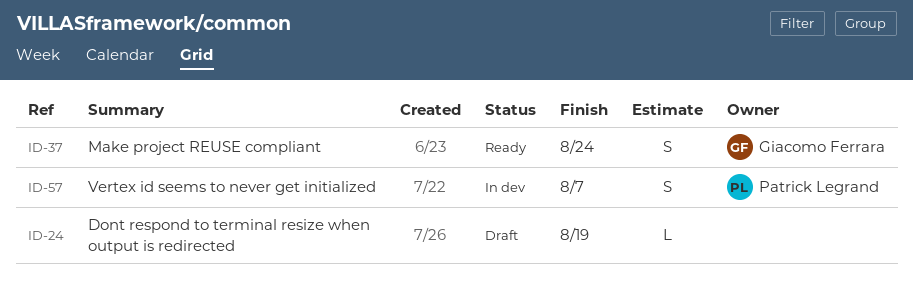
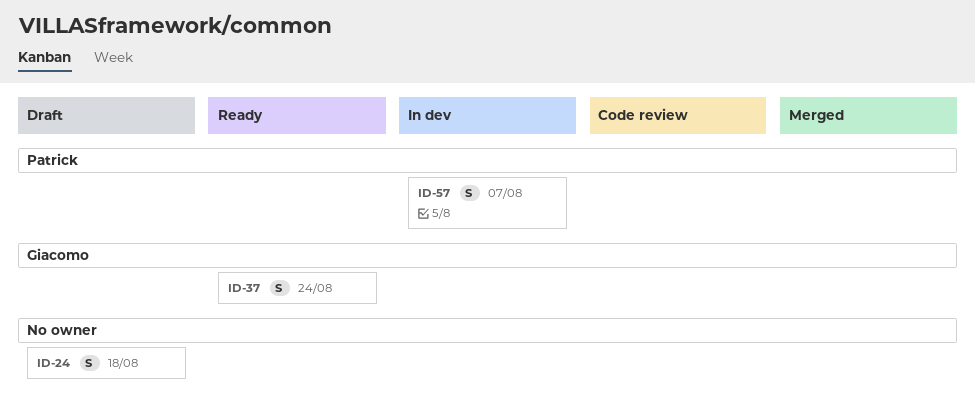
ID-24, estimate: L -> S
ID-24, due: Aug 19 -> Aug 18

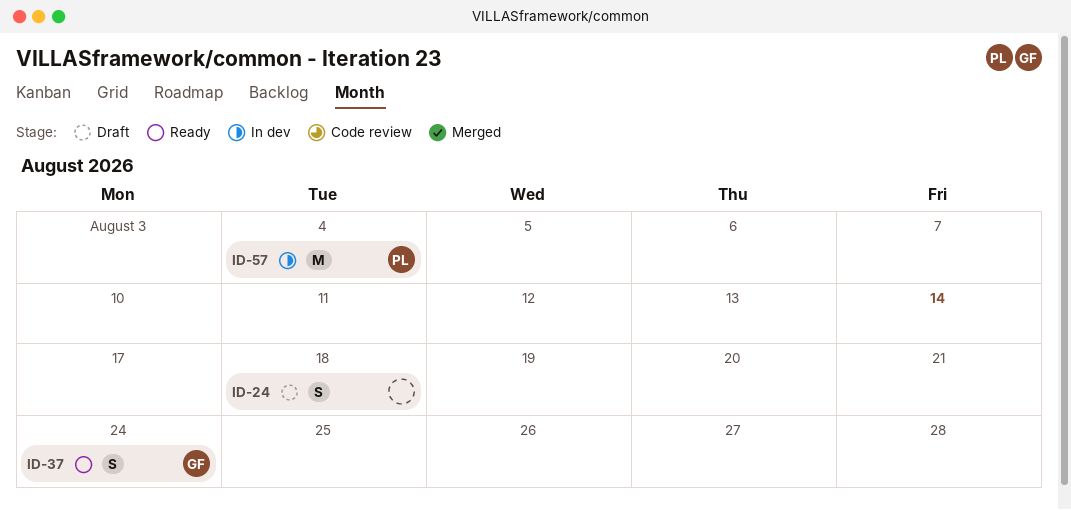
ID-57, estimate: S -> M
ID-57, due: Aug 7 -> Aug 4

